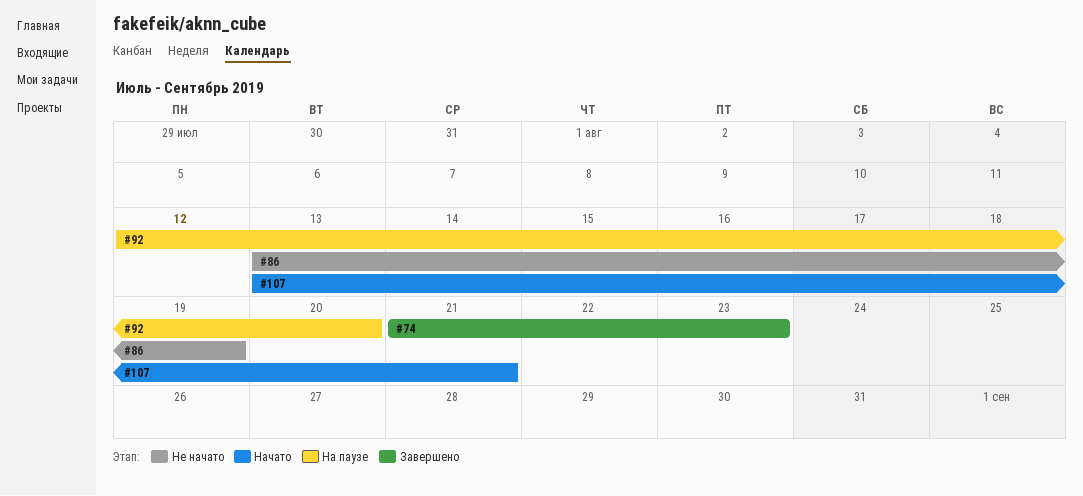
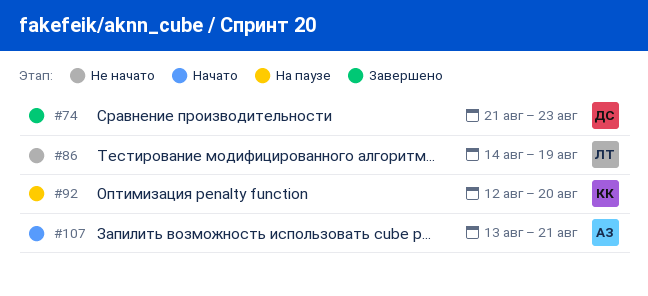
#86, start: Aug 13 -> Aug 14

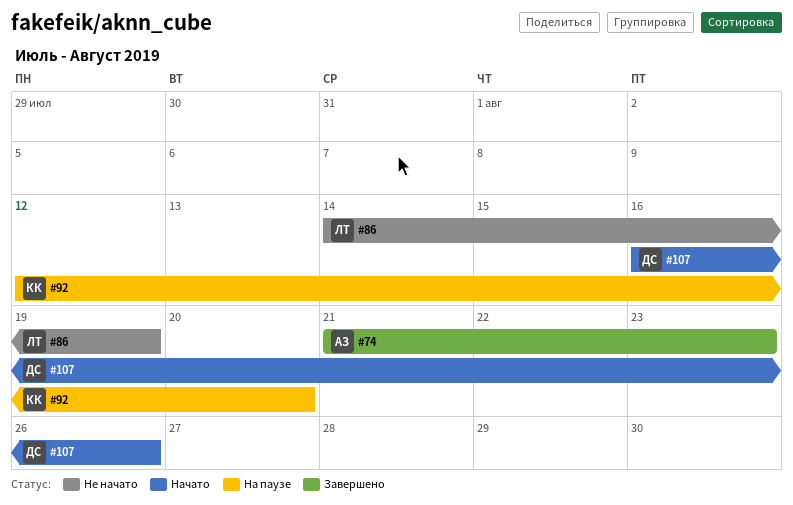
#74, owner: ДС -> АЗ
#107, owner: АЗ -> ДС
#107, start: Aug 13 -> Aug 16
#107, due: Aug 21 -> Aug 26

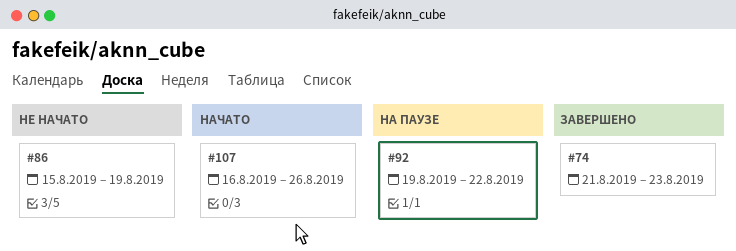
#86, start: Aug 14 -> Aug 15
#92, start: Aug 12 -> Aug 19
#92, due: Aug 20 -> Aug 22

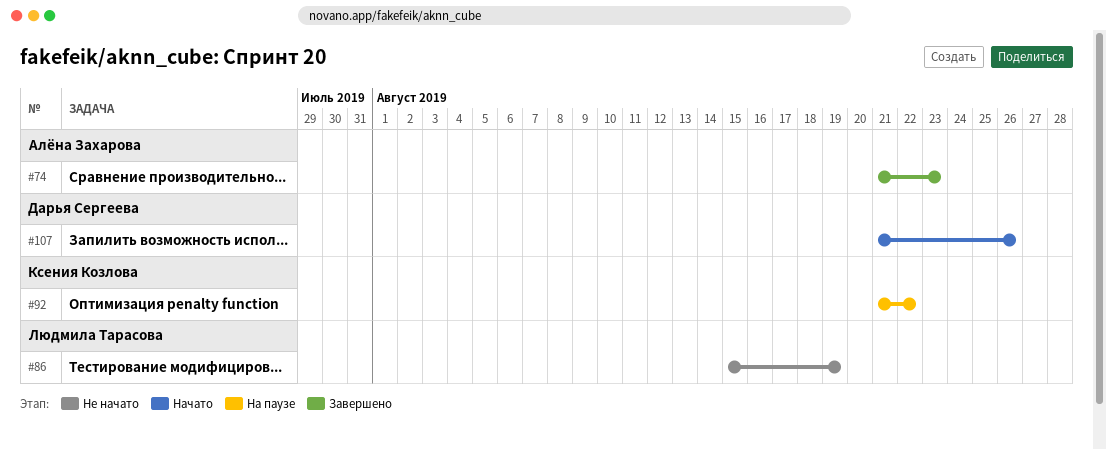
#92, start: Aug 19 -> Aug 21
#107, start: Aug 16 -> Aug 21

